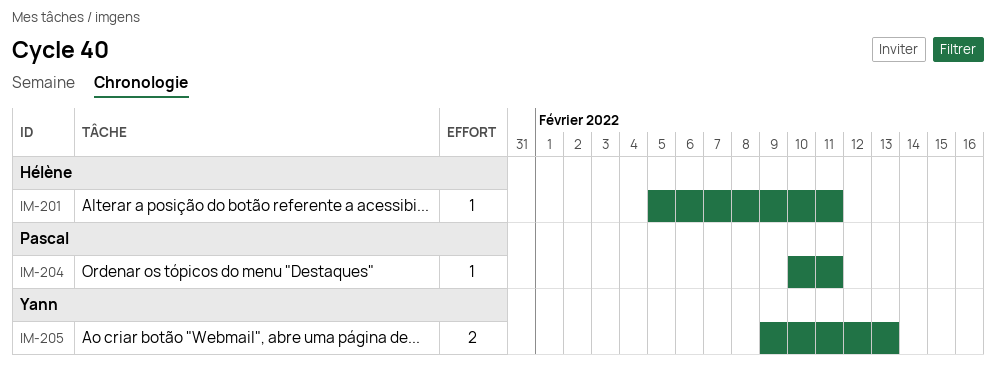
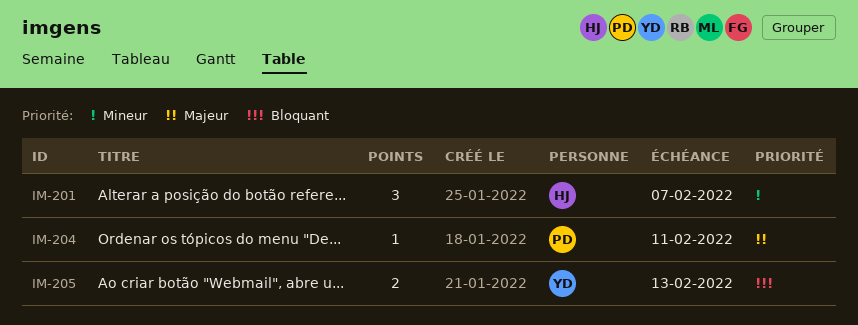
IM-201, estimate: 1 -> 3
IM-201, due: Feb 11 -> Feb 7

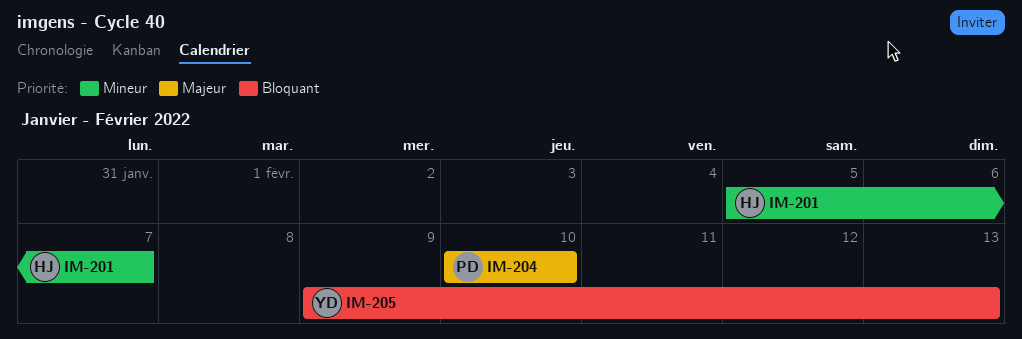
IM-204, due: Feb 11 -> Feb 10

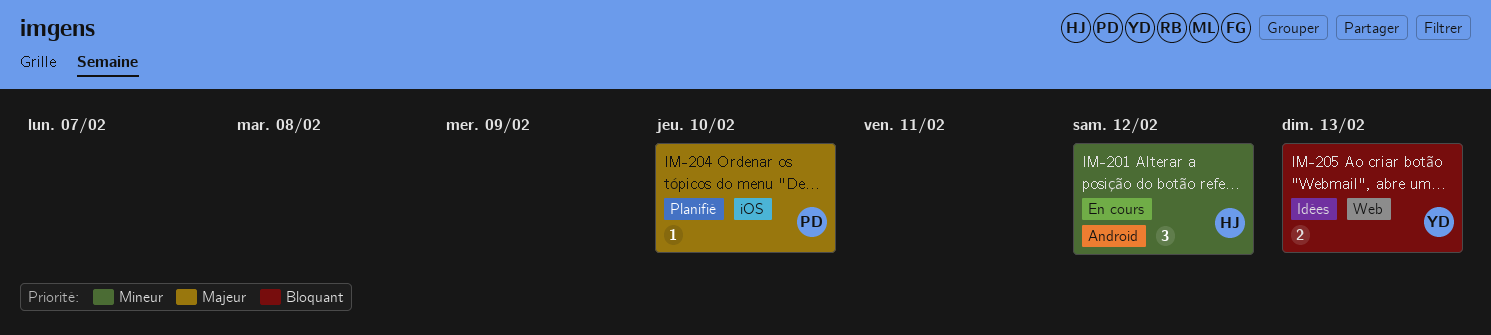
IM-201, due: Feb 7 -> Feb 12

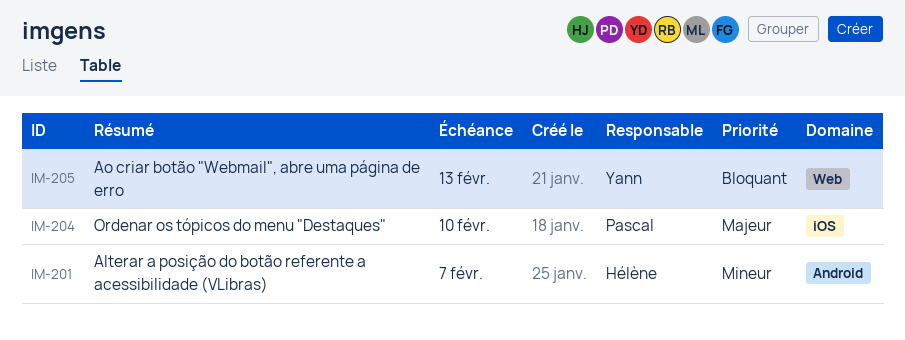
IM-201, due: Feb 12 -> Feb 7

